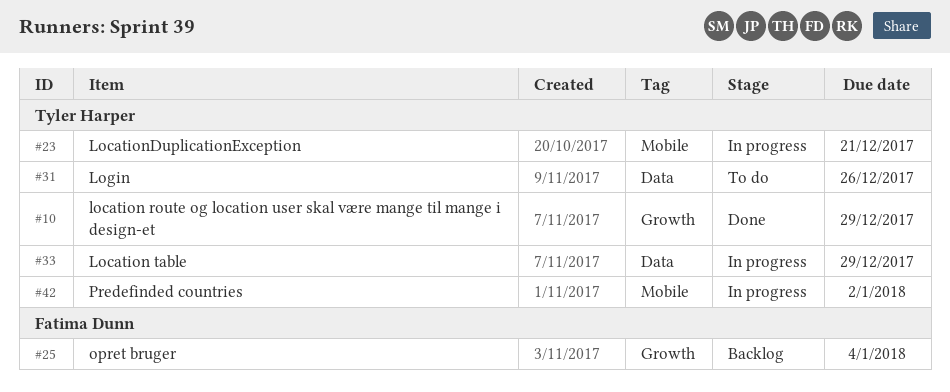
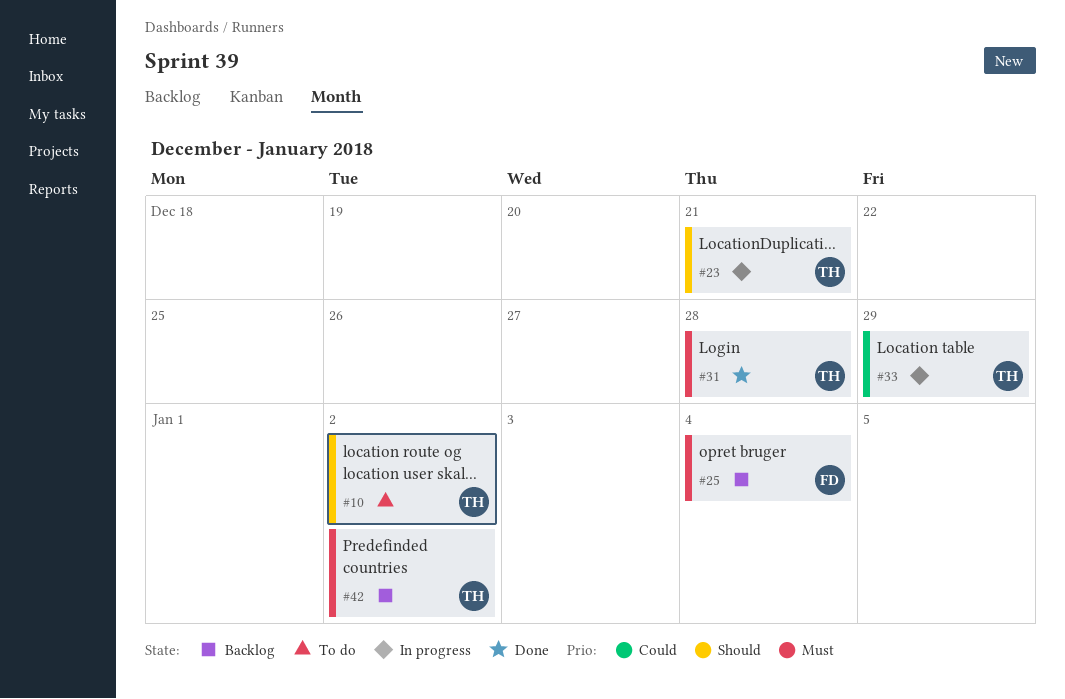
#10, status: Done -> To do
#10, due: Dec 29 -> Jan 2
#31, status: To do -> Done
#31, due: Dec 26 -> Dec 28
#42, status: In progress -> Backlog

